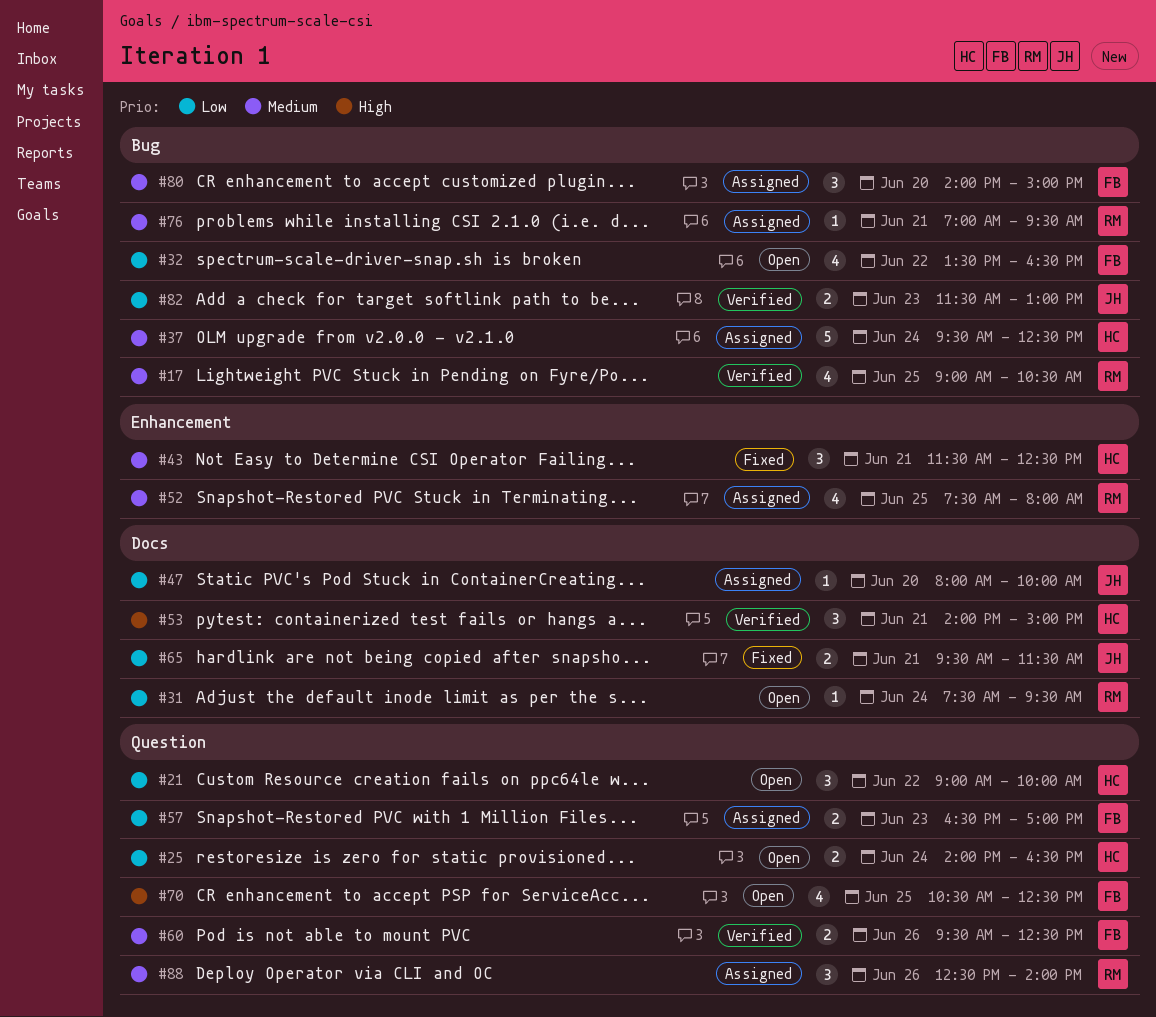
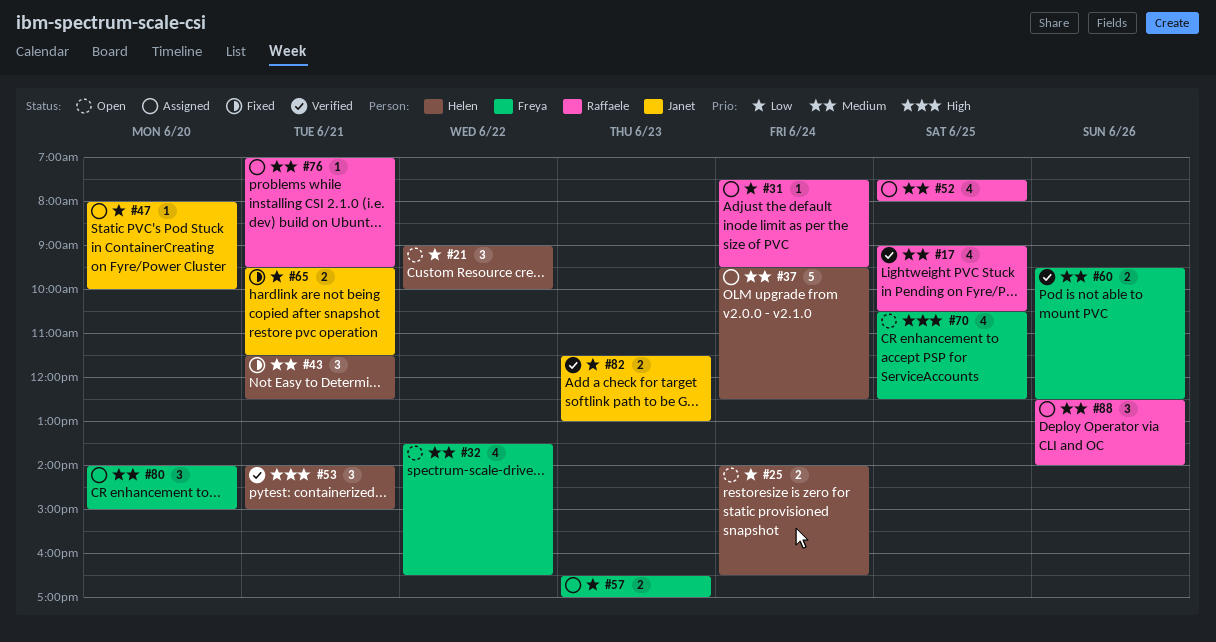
#31, status: Open -> Assigned
#32, priority: Low -> Medium

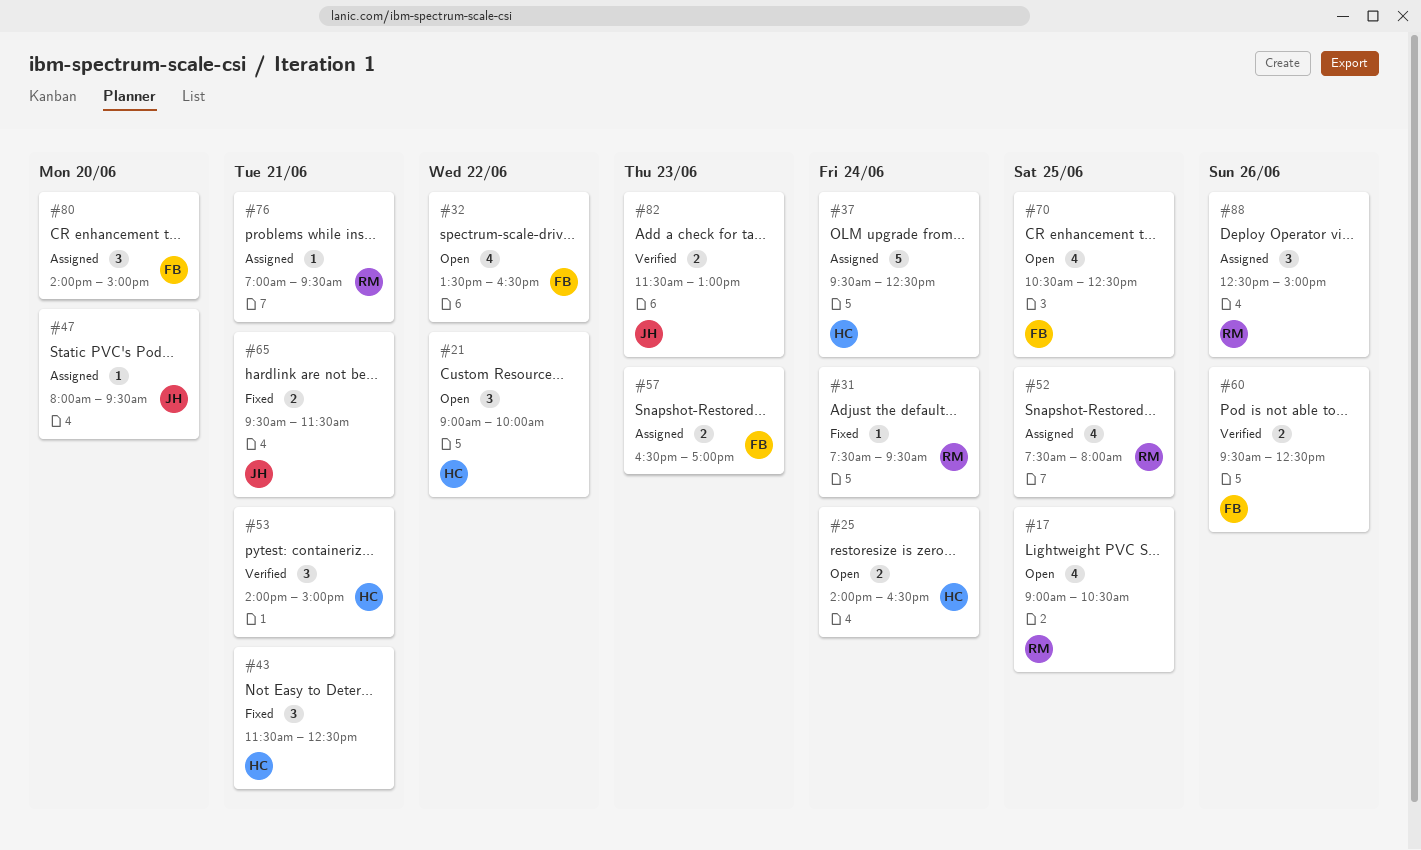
#17, status: Verified -> Open
#31, status: Assigned -> Fixed
#47, ends: 10:00 -> 09:30
#88, ends: 14:00 -> 15:00

